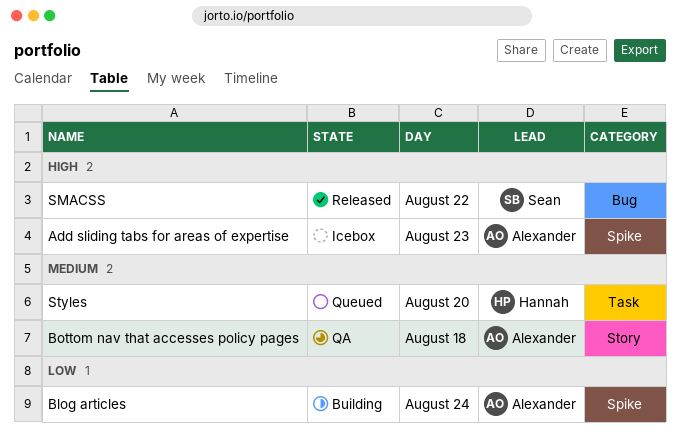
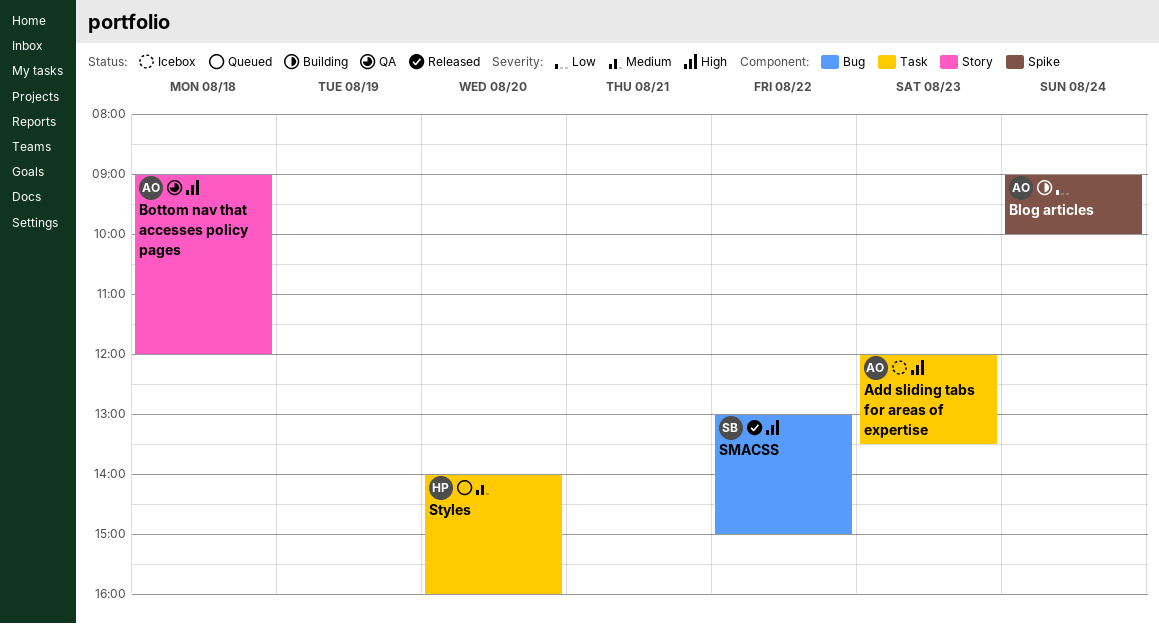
Add sliding tabs for areas of expertise, label: Spike -> Task
Bottom nav that accesses policy pages, priority: Medium -> High

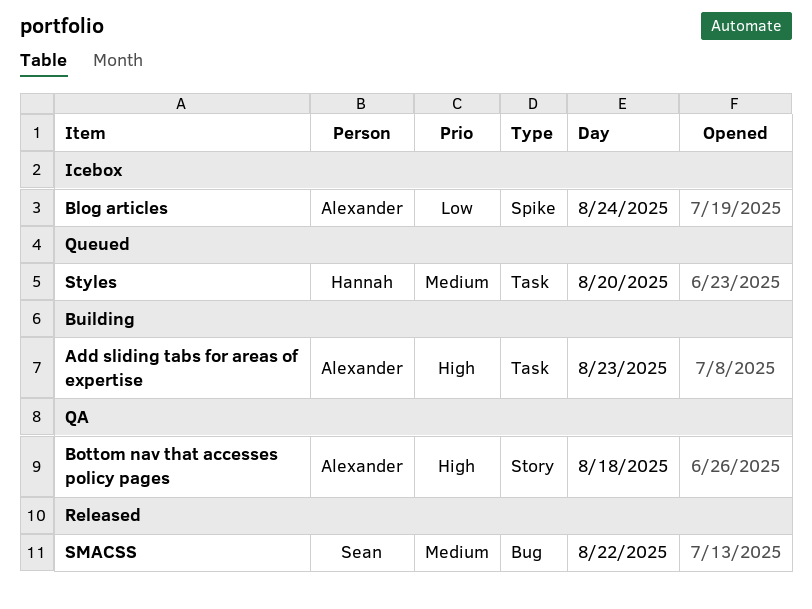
Add sliding tabs for areas of expertise, status: Icebox -> Building
Blog articles, status: Building -> Icebox
SMACSS, priority: High -> Medium

